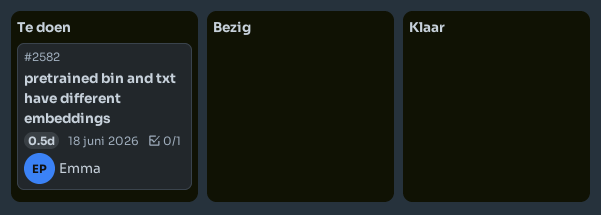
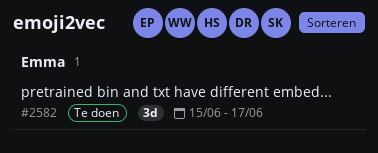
#2582, estimate: 0.5d -> 3d
#2582, due: Jun 18 -> Jun 17

